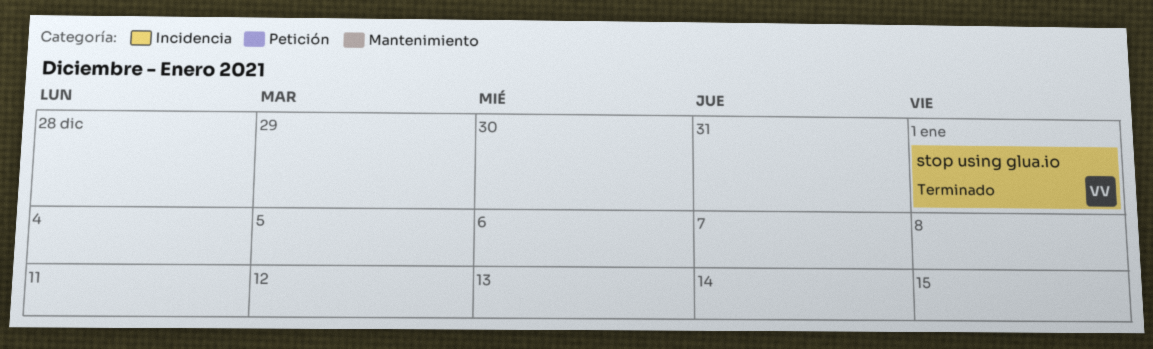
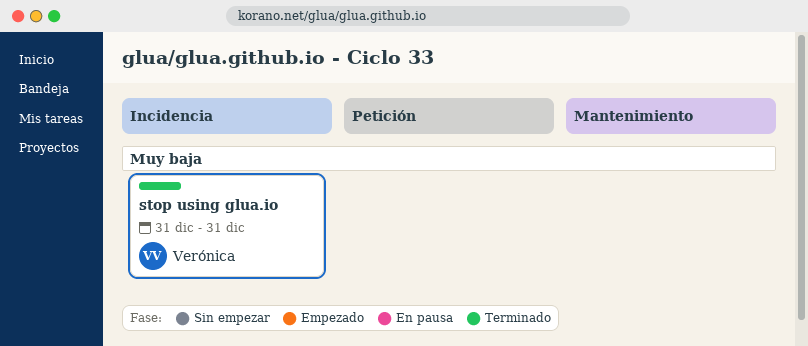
stop using glua.io, due: Jan 1 -> Dec 31

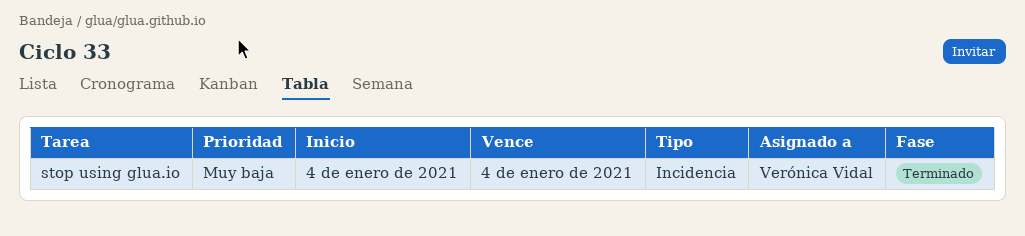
stop using glua.io, start: Dec 31 -> Jan 4
stop using glua.io, due: Dec 31 -> Jan 4

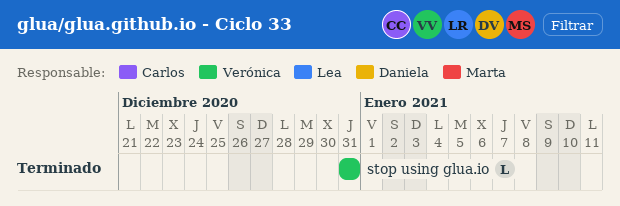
stop using glua.io, start: Jan 4 -> Dec 31
stop using glua.io, due: Jan 4 -> Dec 31

